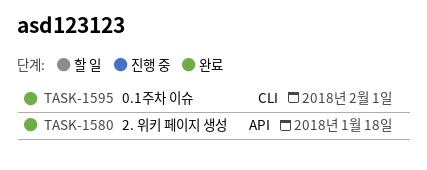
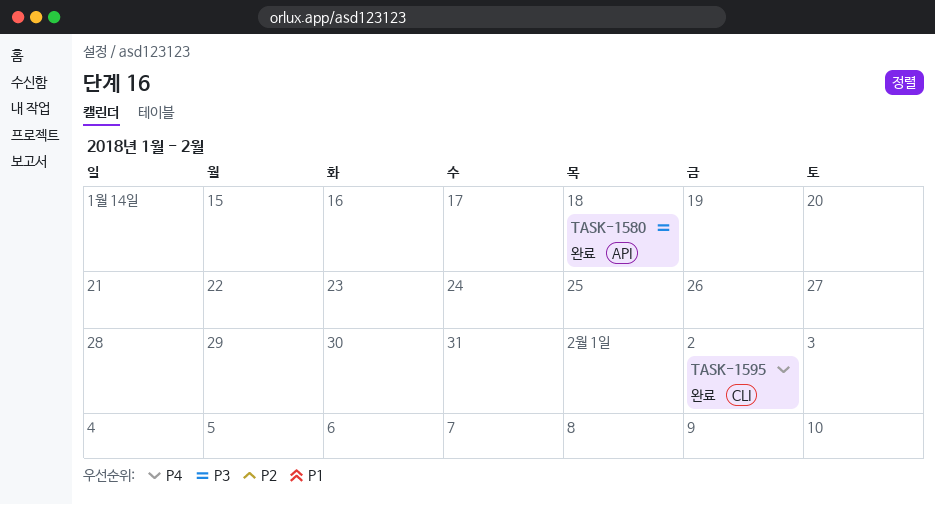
TASK-1595, due: Feb 1 -> Feb 2

